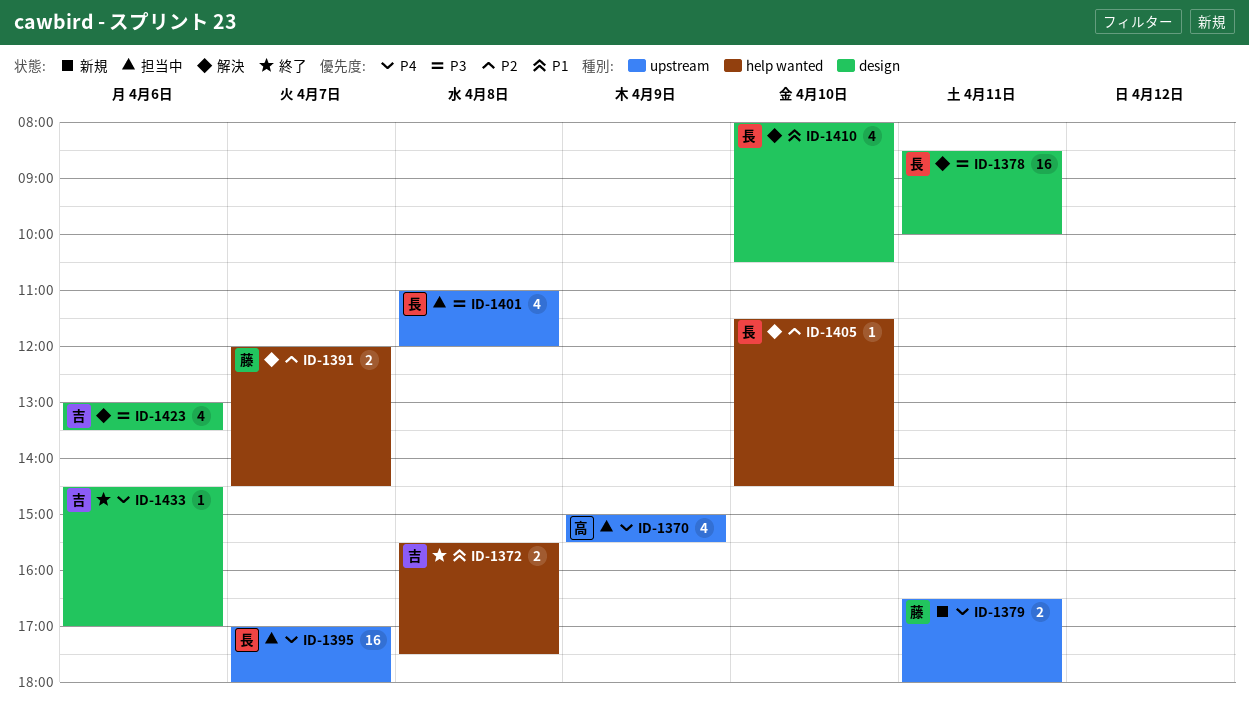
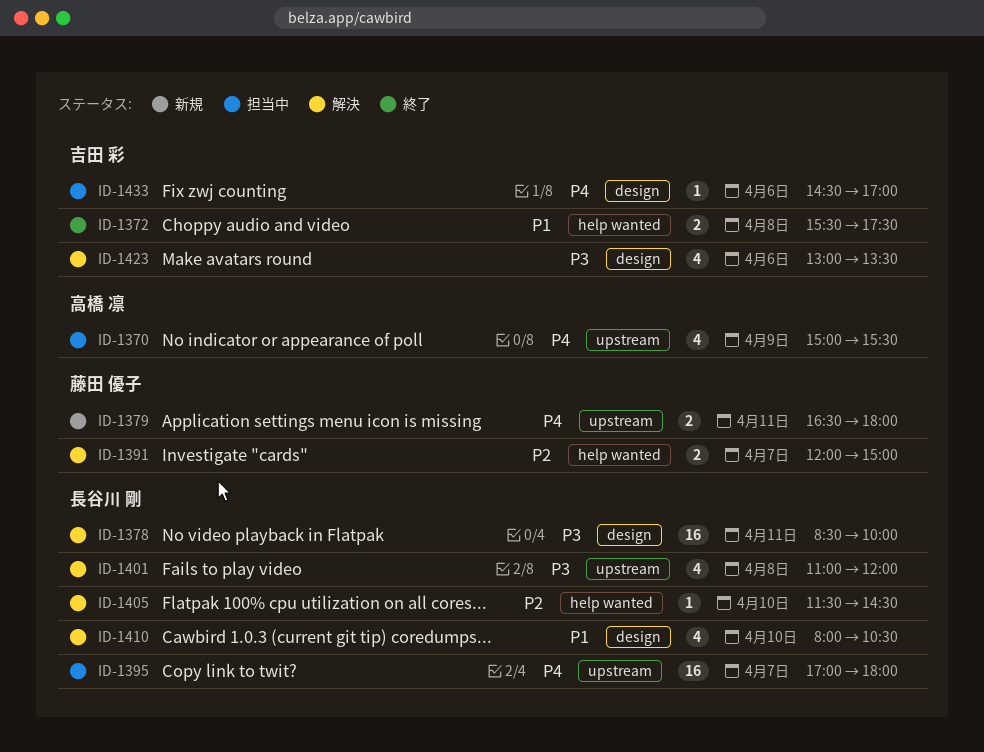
ID-1391, ends: 14:30 -> 15:00
ID-1401, status: 担当中 -> 解決
ID-1433, status: 終了 -> 担当中

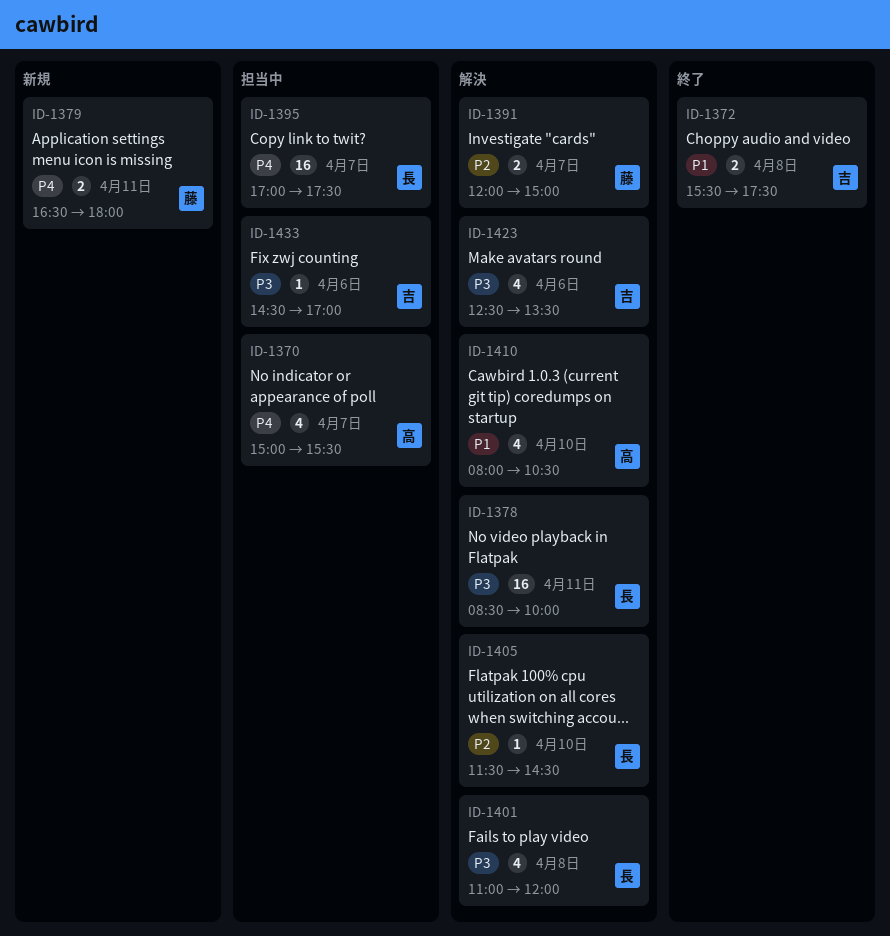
ID-1370, day: Apr 9 -> Apr 7
ID-1395, ends: 18:00 -> 17:30
ID-1410, owner: 長谷川 剛 -> 高橋 凛
ID-1423, begins: 13:00 -> 12:30
ID-1433, priority: P4 -> P3

